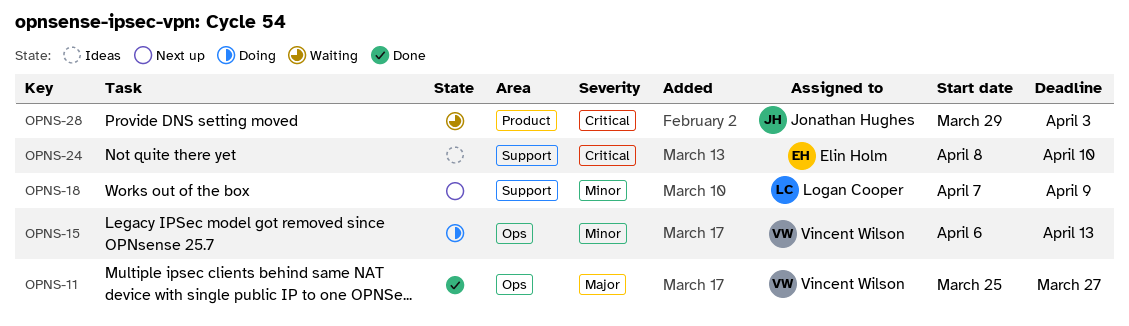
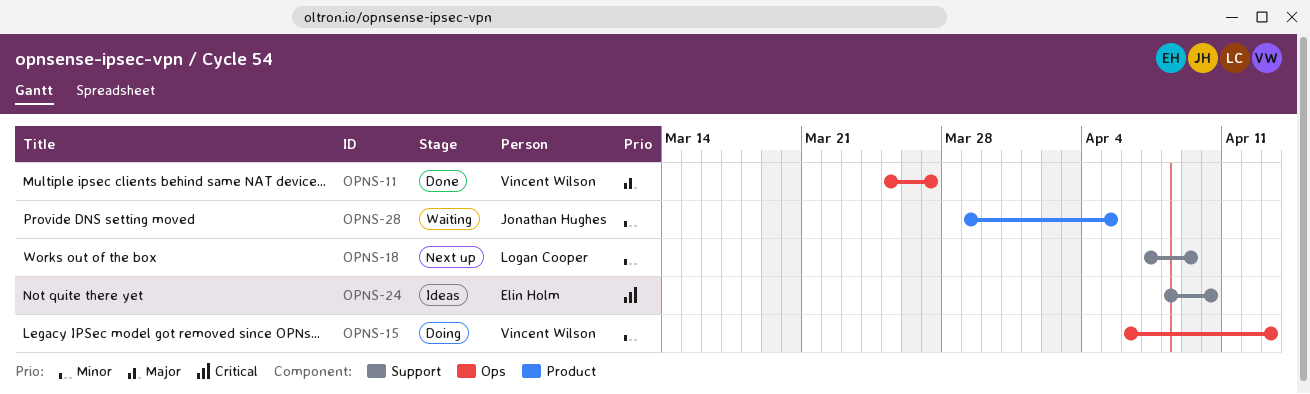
OPNS-28, priority: Critical -> Minor
OPNS-28, due: Apr 3 -> Apr 5

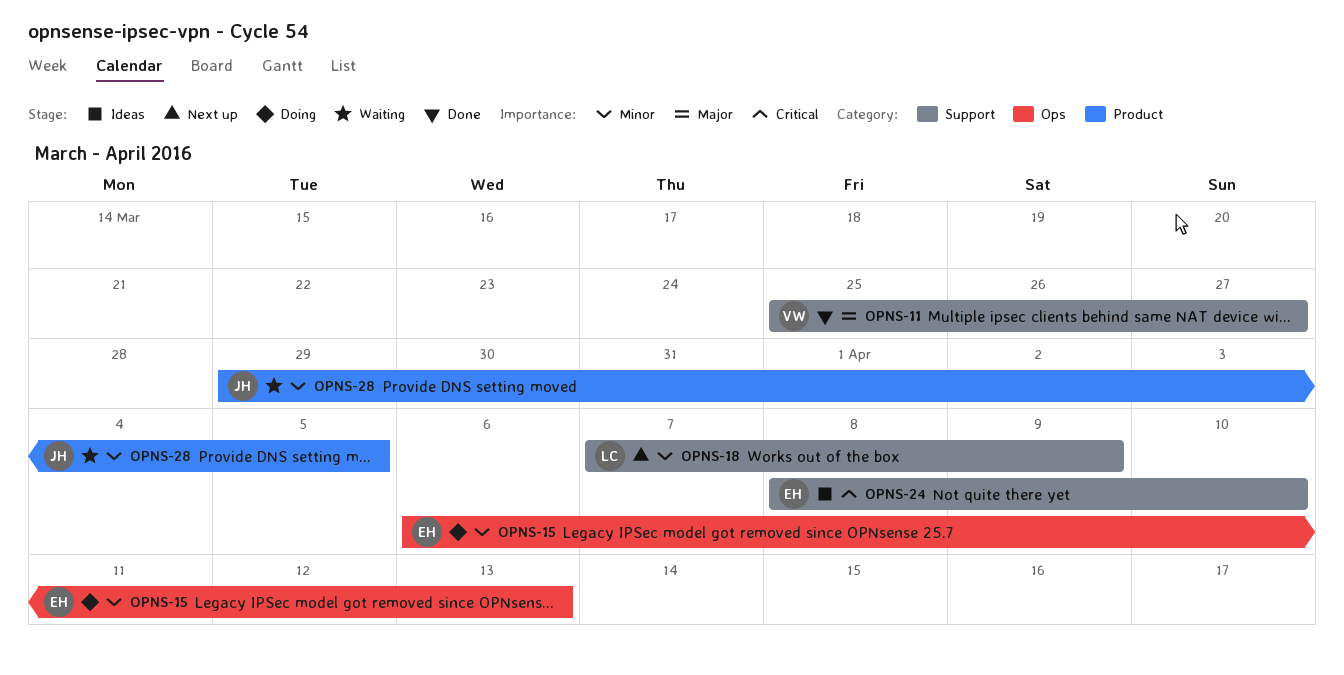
OPNS-11, label: Ops -> Support
OPNS-15, owner: Vincent Wilson -> Elin Holm

